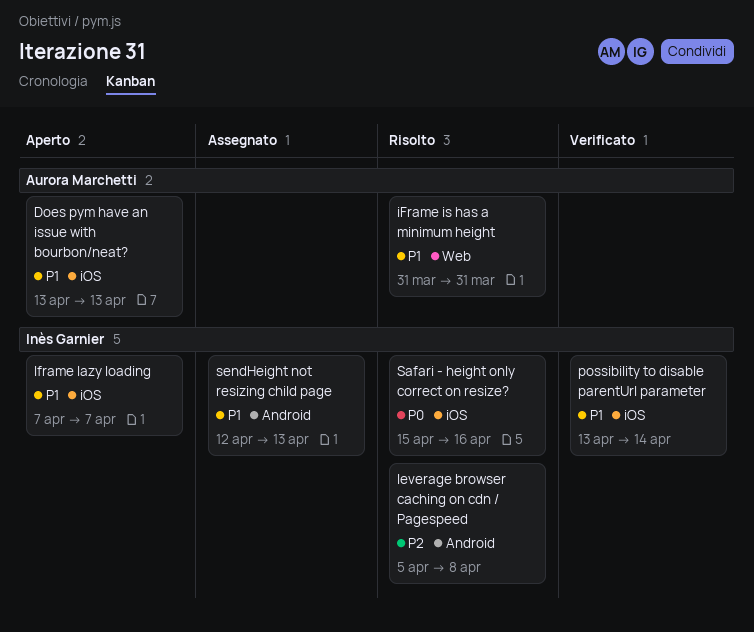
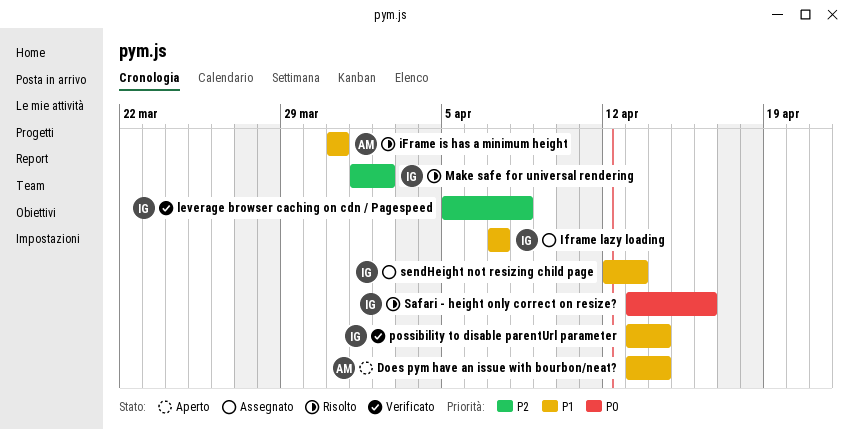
Does pym have an issue with bourbon/neat?, due: Apr 13 -> Apr 14
Iframe lazy loading, status: Aperto -> Assegnato
leverage browser caching on cdn / Pagespeed, status: Risolto -> Verificato
Make safe for universal rendering: none -> present
Safari - height only correct on resize?, start: Apr 15 -> Apr 13

